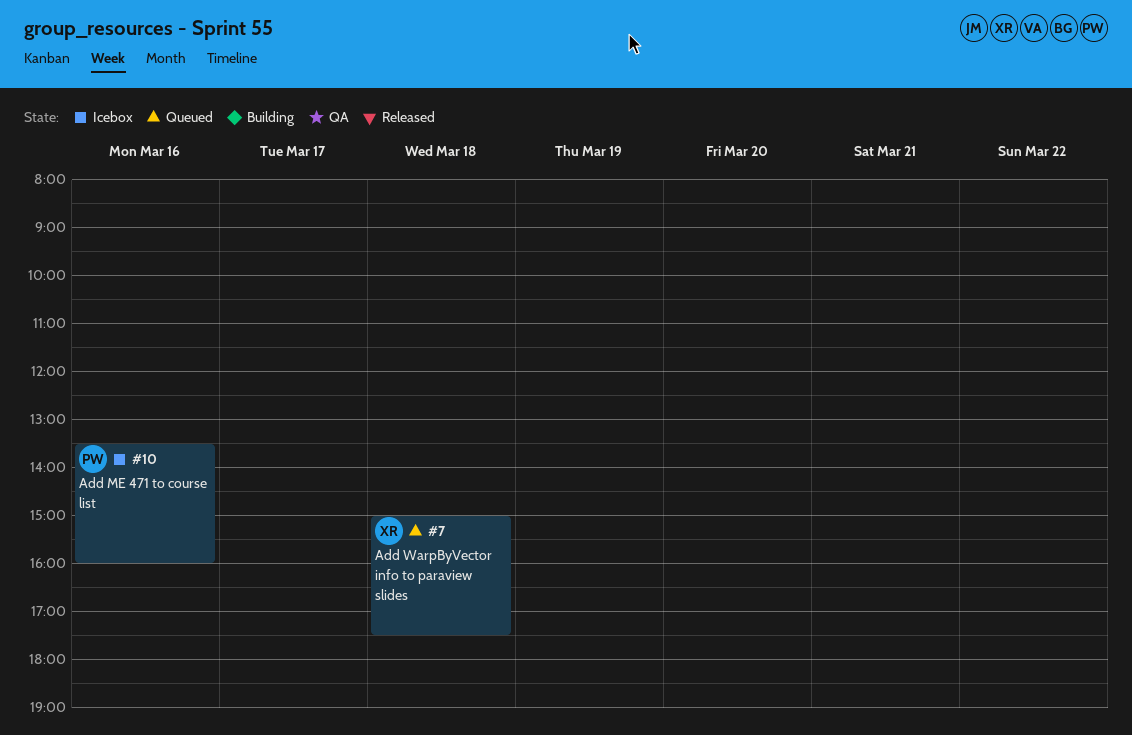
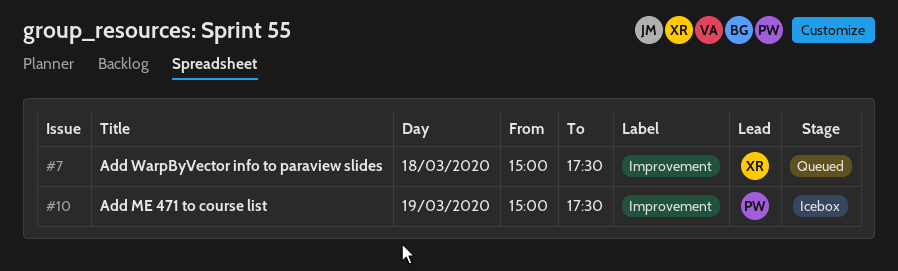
#10, day: Mar 16 -> Mar 19
#10, begins: 13:30 -> 15:00
#10, ends: 16:00 -> 17:30

